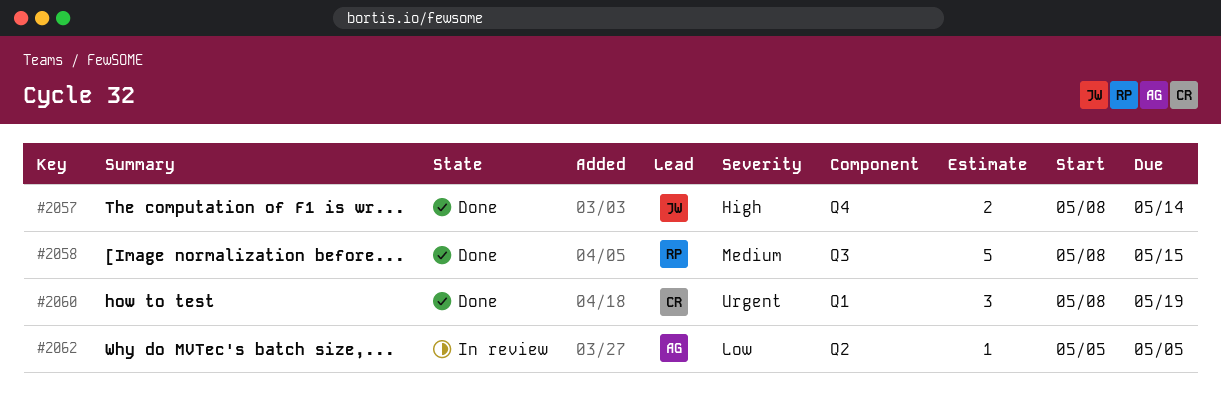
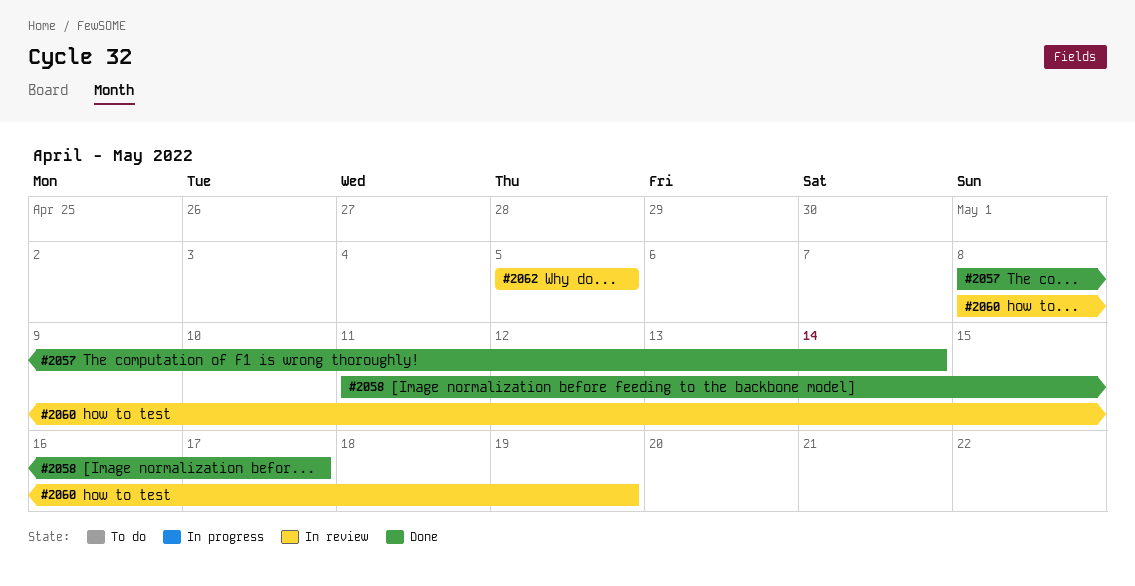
#2058, start: May 8 -> May 11
#2058, due: May 15 -> May 17
#2060, status: Done -> In review

